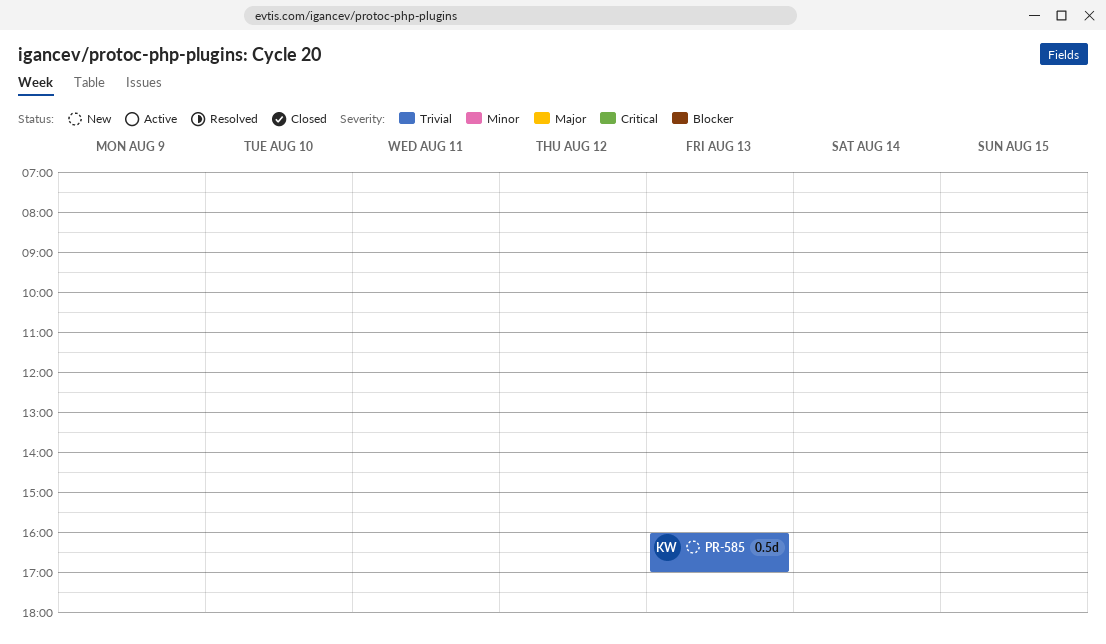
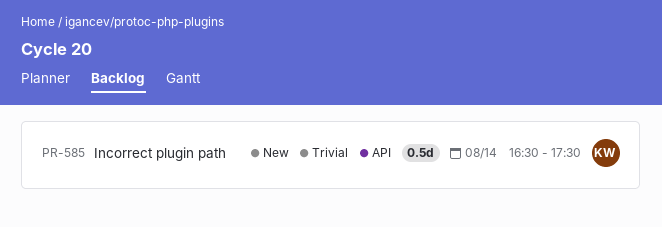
PR-585, day: Aug 13 -> Aug 14
PR-585, begins: 16:00 -> 16:30
PR-585, ends: 17:00 -> 17:30

